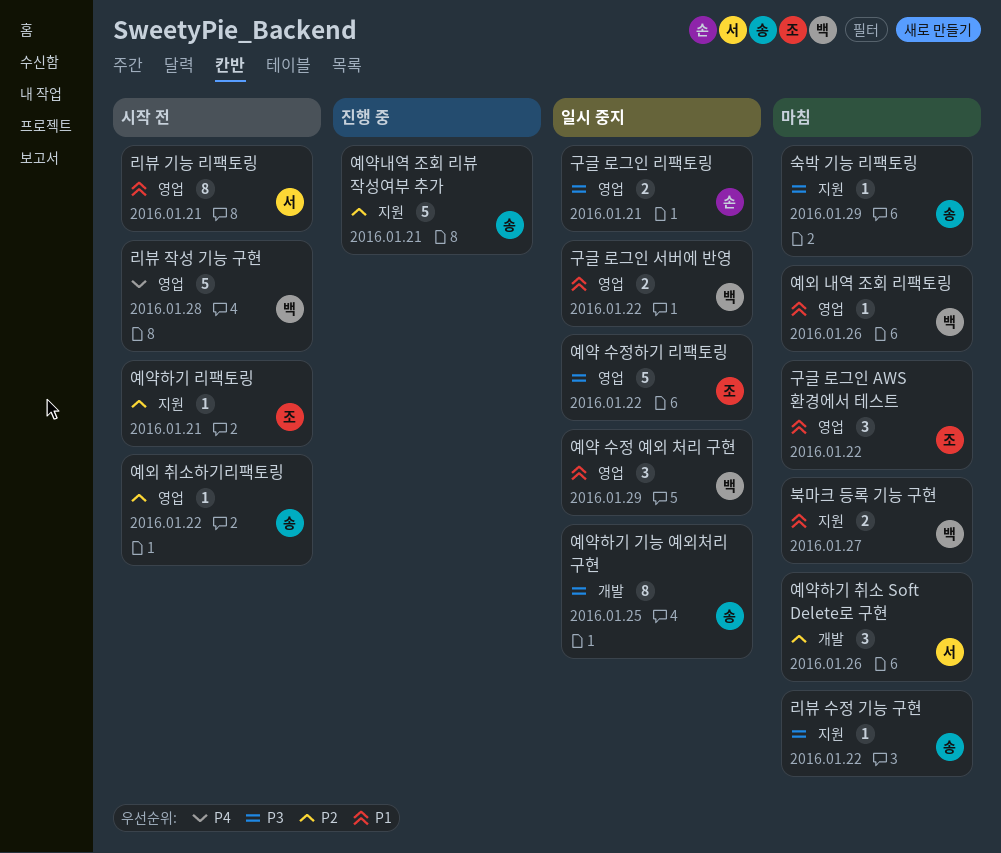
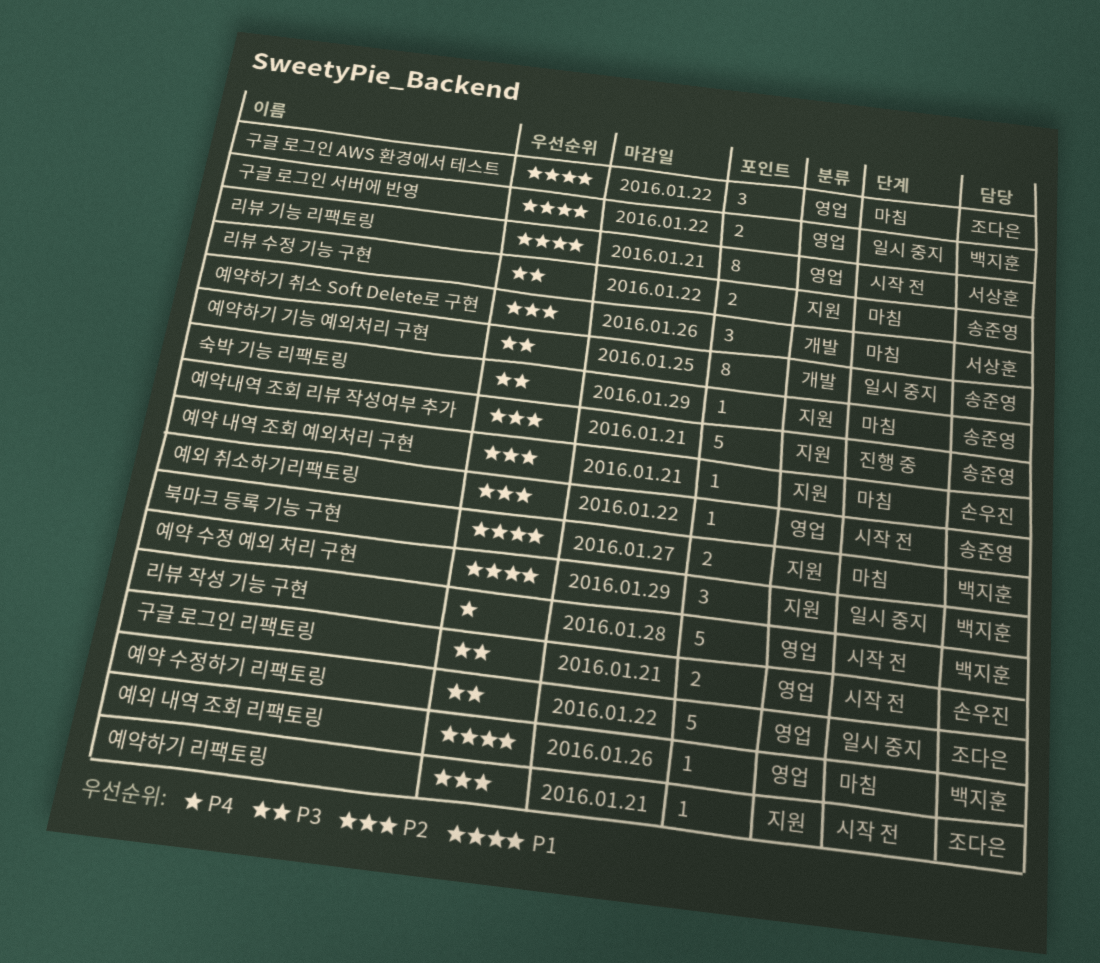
구글 로그인 리팩토링, status: 일시 중지 -> 시작 전
리뷰 수정 기능 구현, estimate: 1 -> 2
예약 내역 조회 예외처리 구현: none -> present
예약 수정 예외 처리 구현, label: 영업 -> 지원

